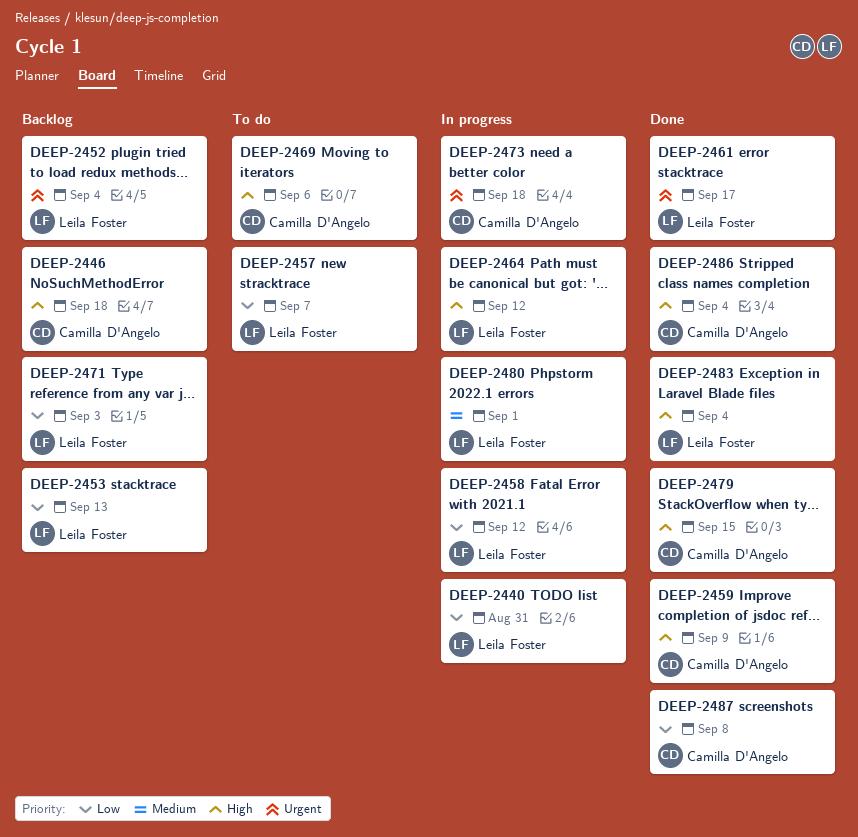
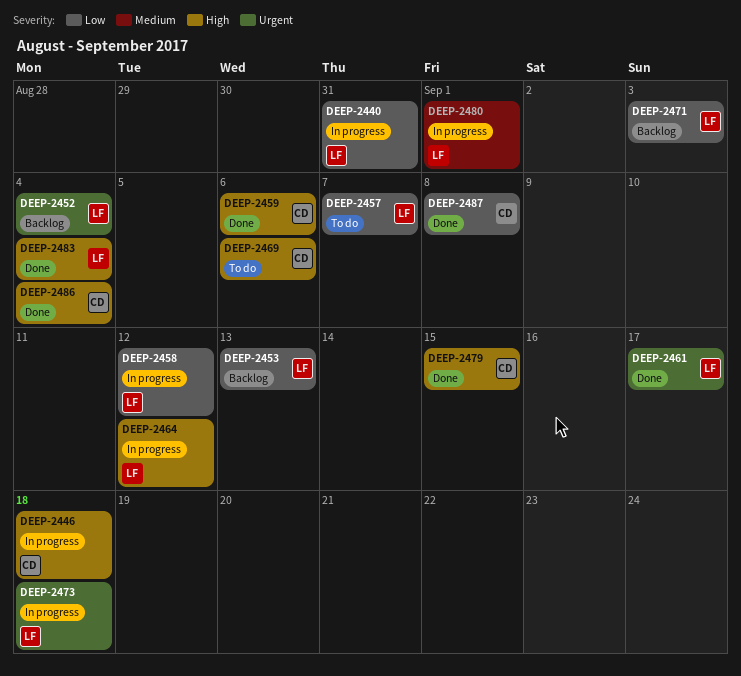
DEEP-2446, status: Backlog -> In progress
DEEP-2459, due: Sep 9 -> Sep 6
DEEP-2473, owner: Camilla D'Angelo -> Leila Foster

